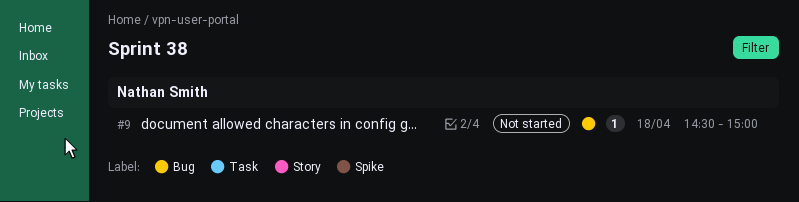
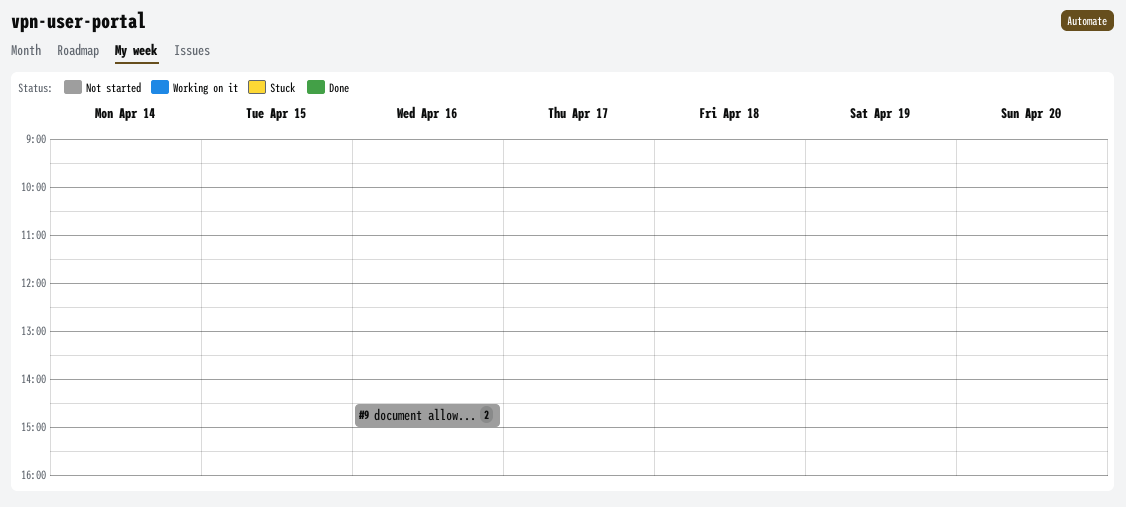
#9, estimate: 1 -> 2
#9, day: Apr 18 -> Apr 16

